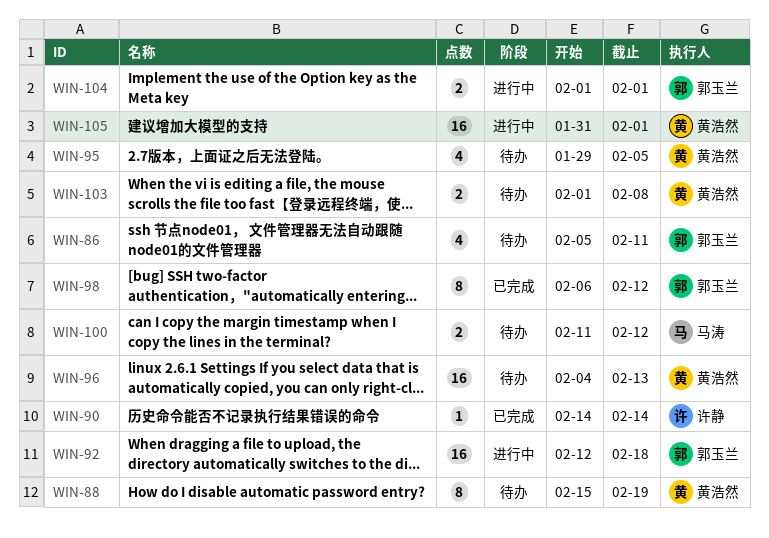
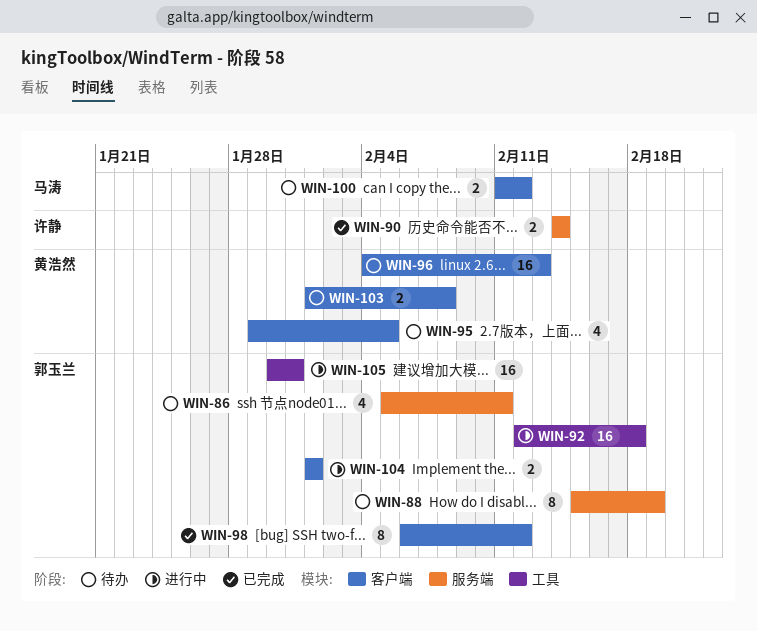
WIN-88, owner: 黄浩然 -> 郭玉兰
WIN-90, estimate: 1 -> 2
WIN-105, owner: 黄浩然 -> 郭玉兰
WIN-105, start: Jan 31 -> Jan 30
WIN-105, due: Feb 1 -> Jan 31

